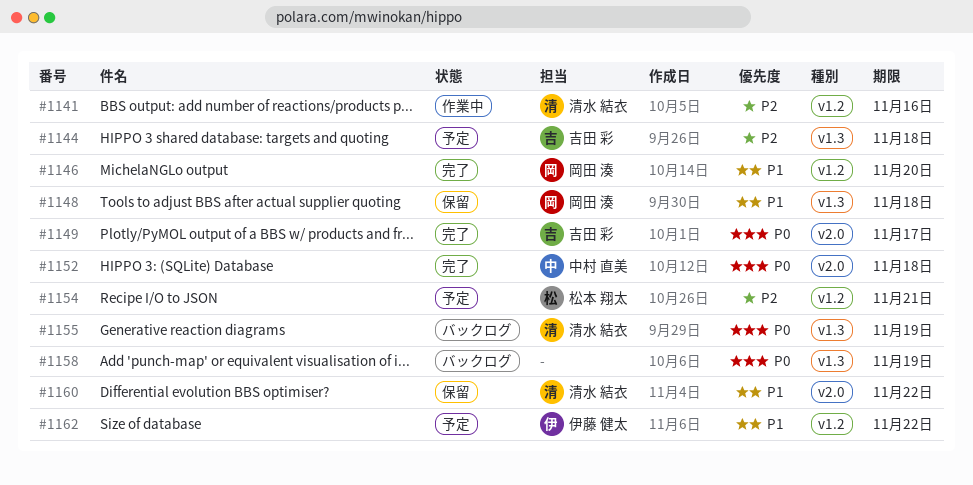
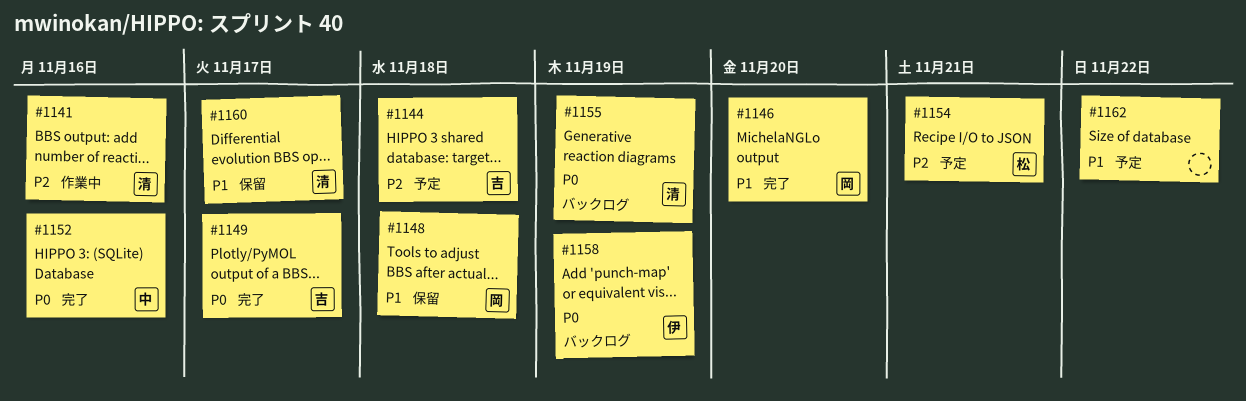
#1152, due: Nov 18 -> Nov 16
#1158, owner: none -> 伊藤 健太
#1160, due: Nov 22 -> Nov 17
#1162, owner: 伊藤 健太 -> none

